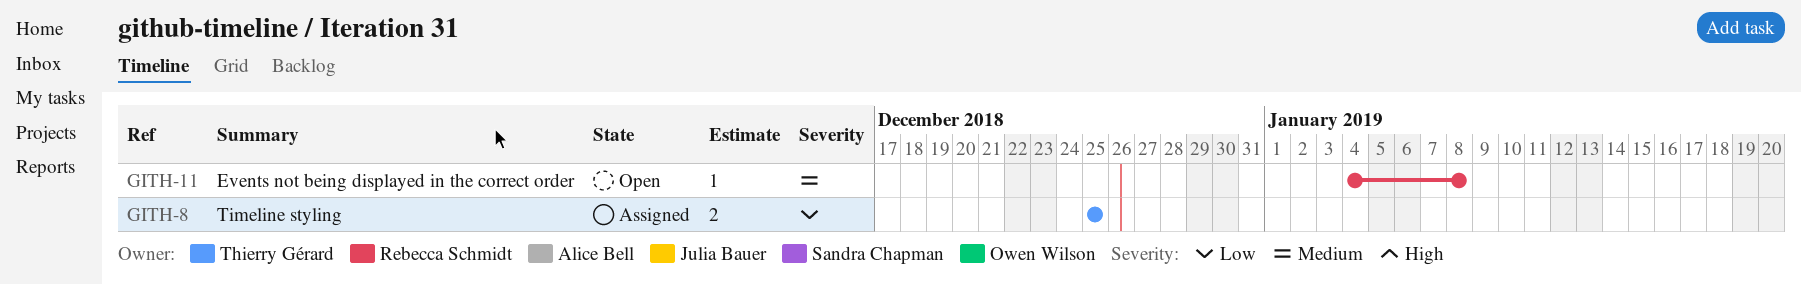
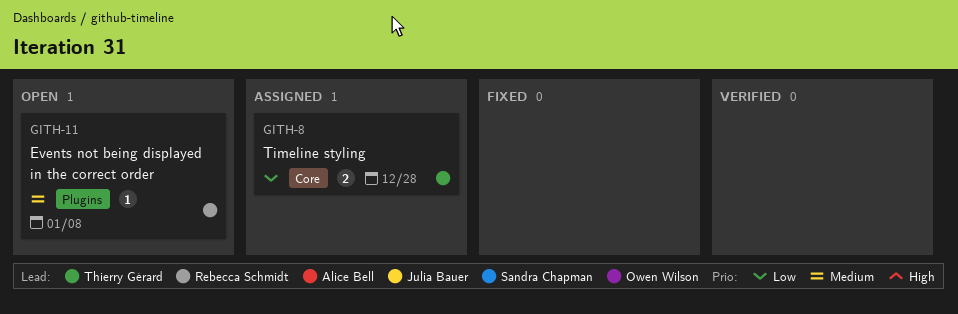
GITH-8, due: Dec 25 -> Dec 28

